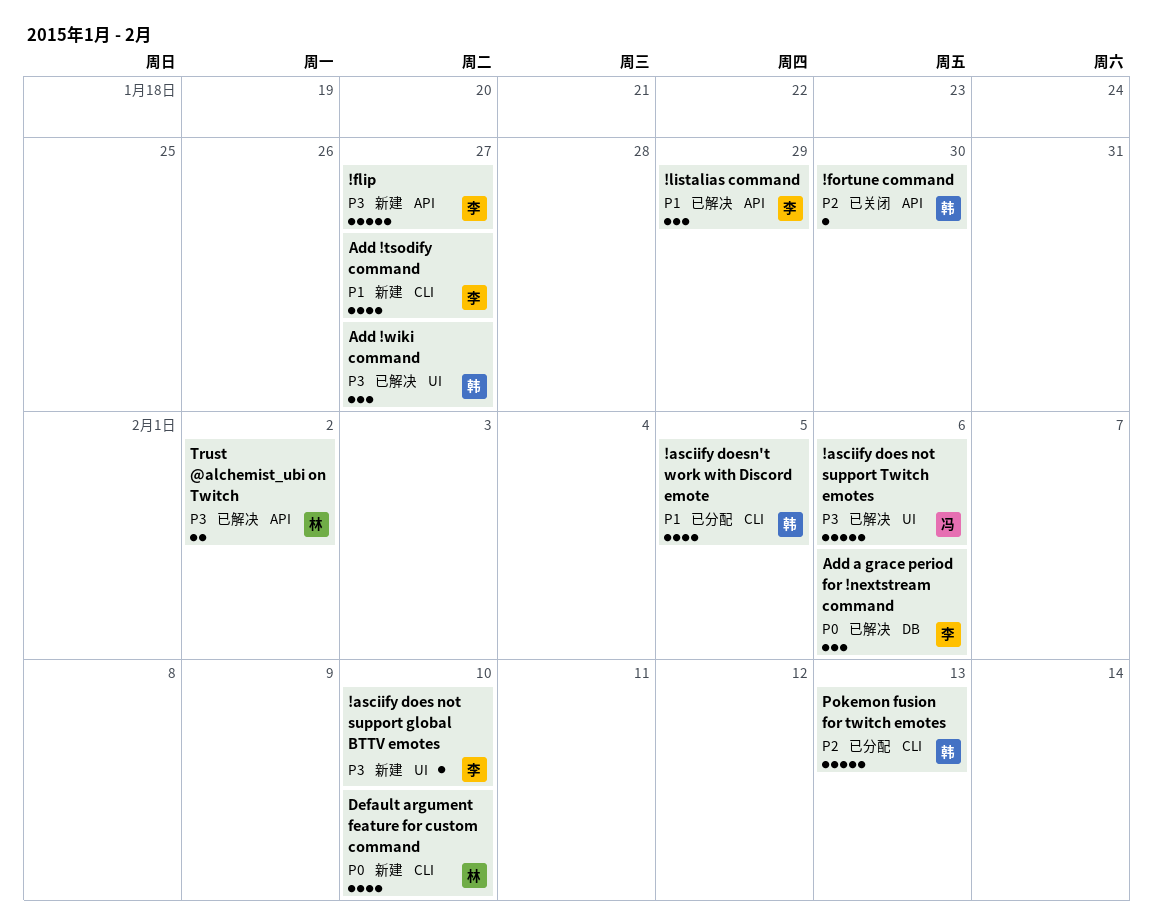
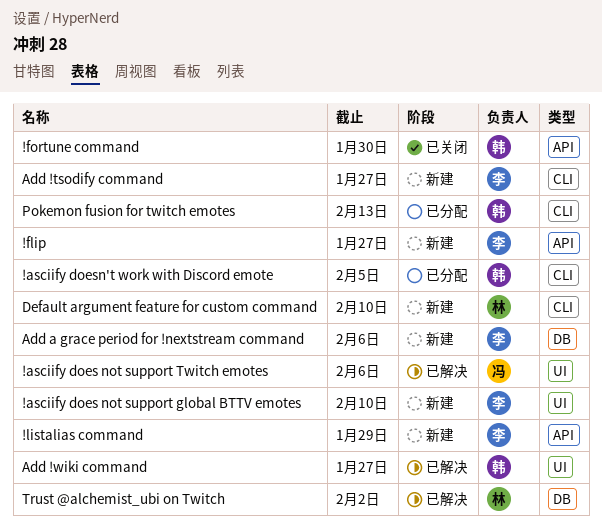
!listalias command, status: 已解决 -> 新建
Add a grace period for !nextstream command, status: 已解决 -> 新建
Trust @alchemist_ubi on Twitch, label: API -> DB

